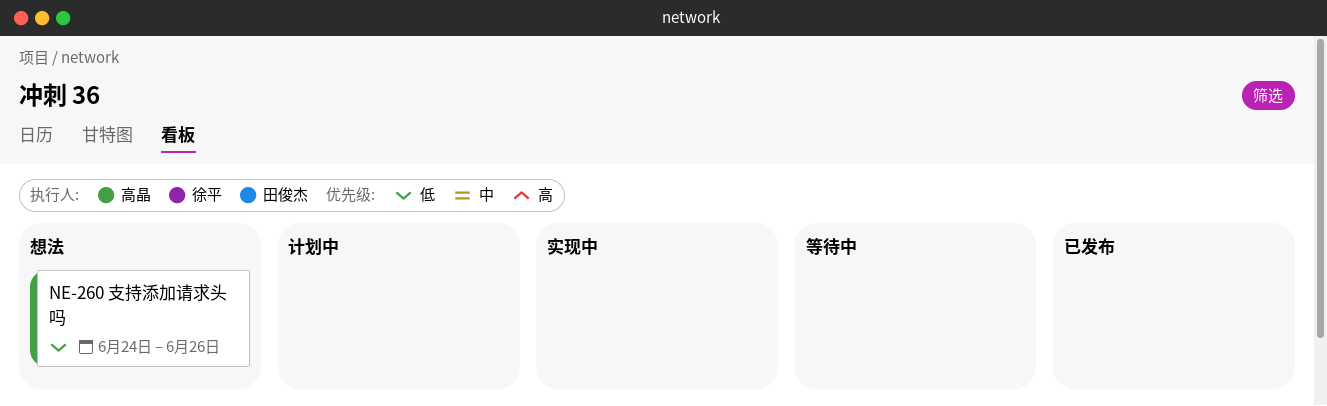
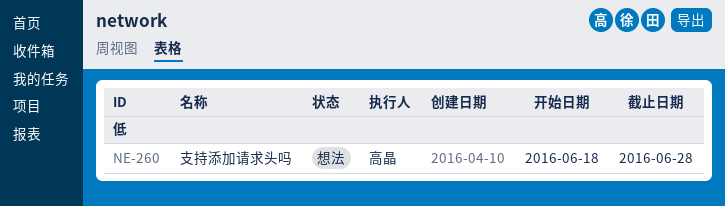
NE-260, start: Jun 24 -> Jun 18
NE-260, due: Jun 26 -> Jun 28

